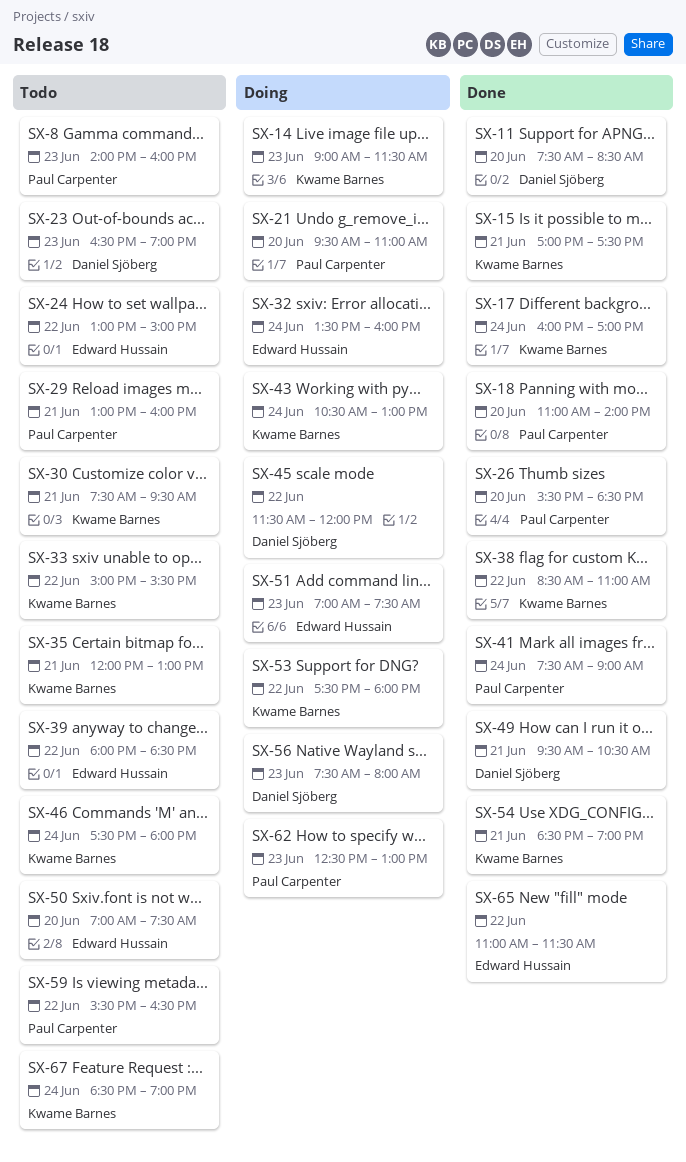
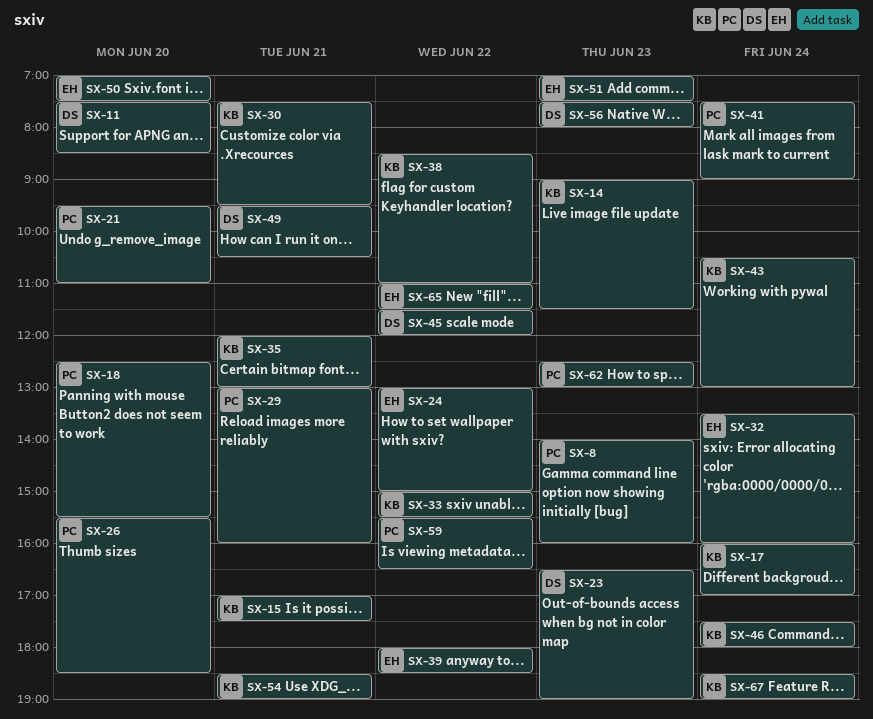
SX-18, begins: 11:00 -> 12:30
SX-18, ends: 14:00 -> 15:30
SX-53: present -> none

